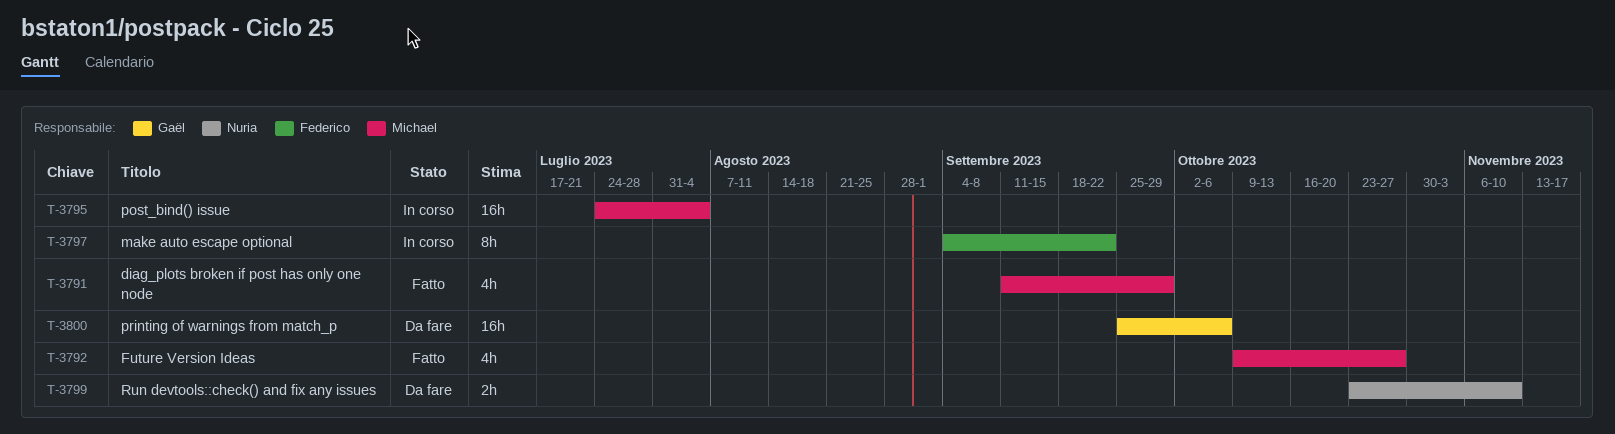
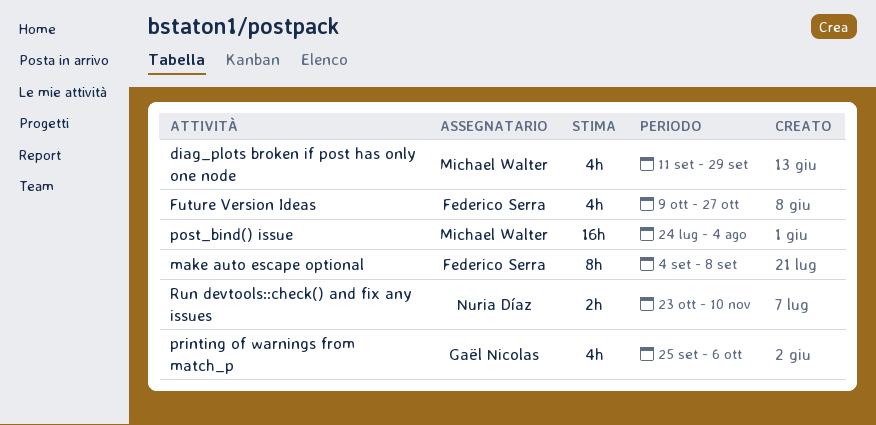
Future Version Ideas, owner: Michael Walter -> Federico Serra
make auto escape optional, due: Sep 22 -> Sep 8
printing of warnings from match_p, estimate: 16h -> 4h

